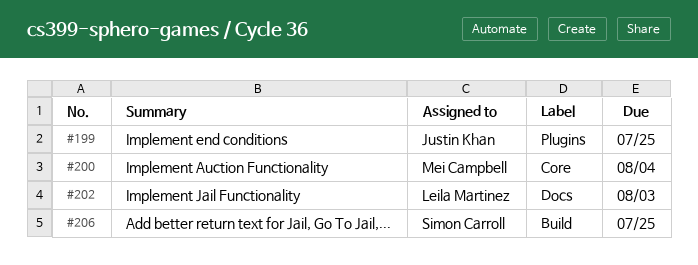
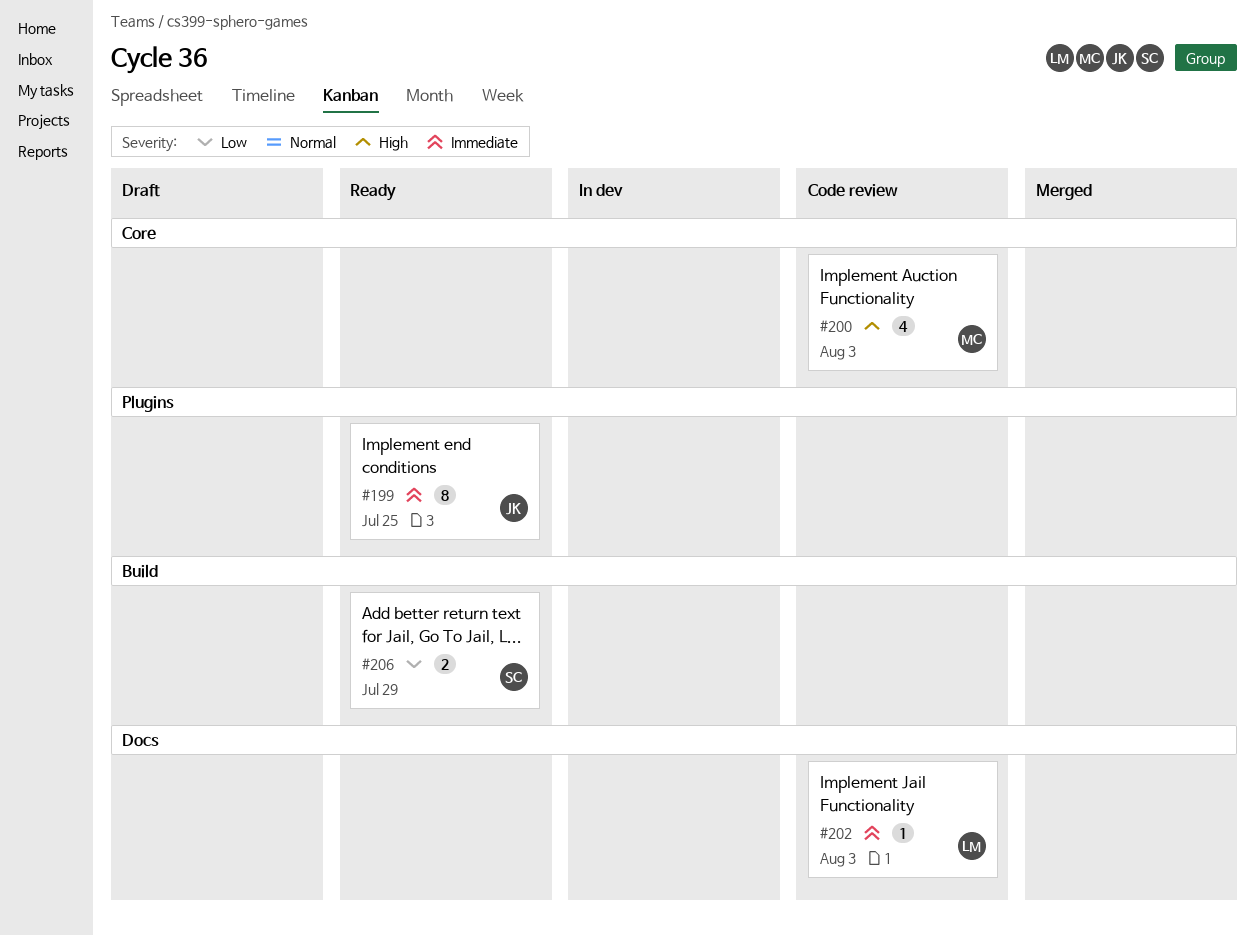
#200, due: Aug 4 -> Aug 3
#206, due: Jul 25 -> Jul 29

